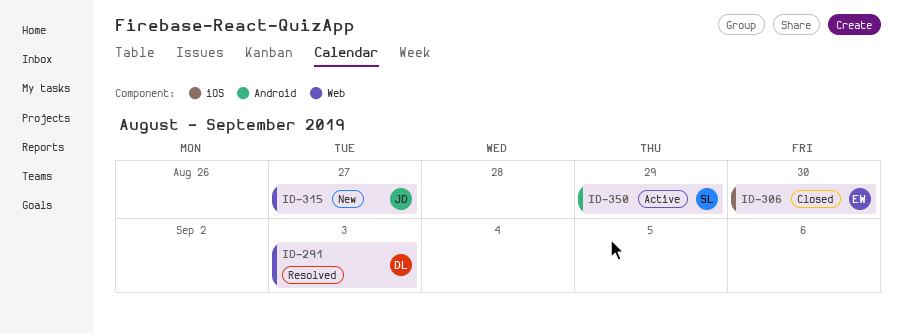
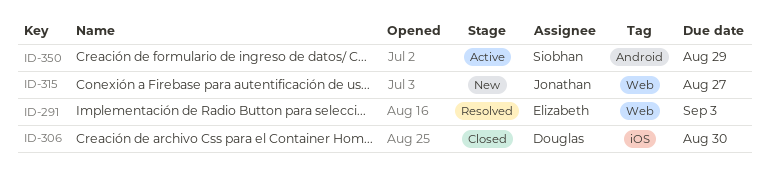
ID-291, owner: Douglas -> Elizabeth
ID-306, owner: Elizabeth -> Douglas

